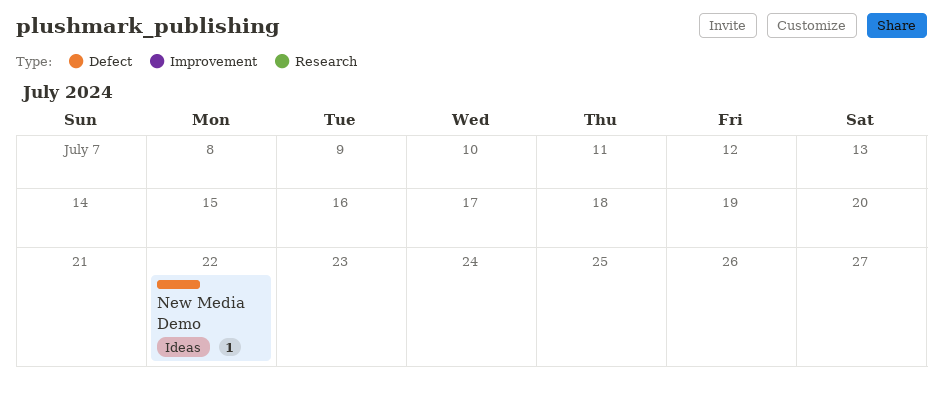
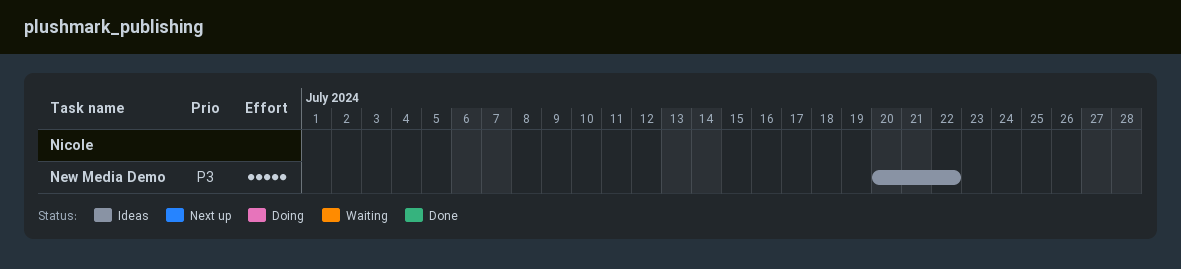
New Media Demo, estimate: 1 -> 5

